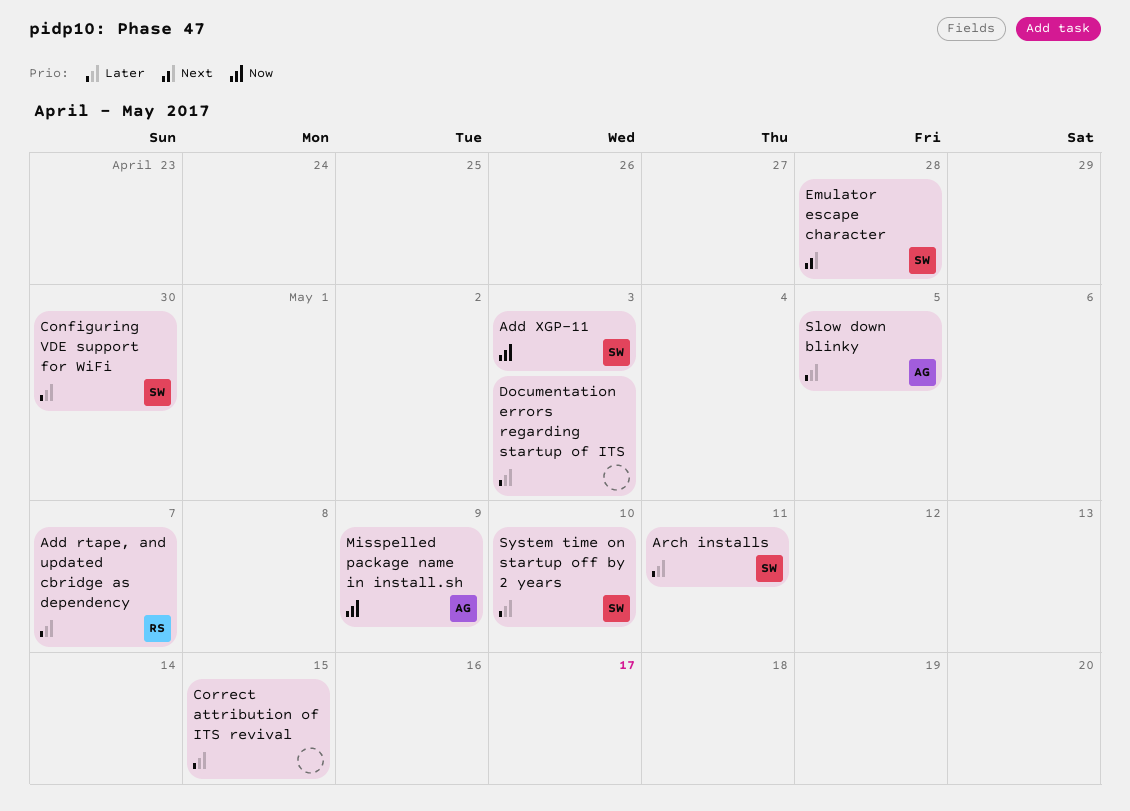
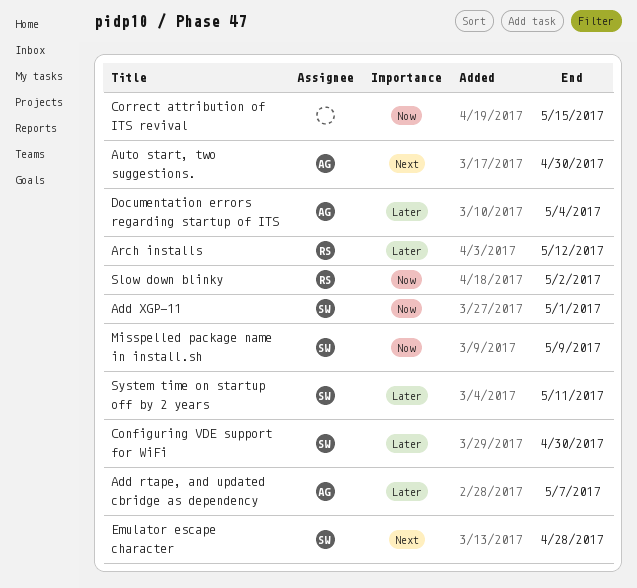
Add rtape, and updated cbridge as dependency, owner: RS -> AG
Add XGP-11, due: May 3 -> May 1
Arch installs, owner: SW -> RS
Arch installs, due: May 11 -> May 12
Auto start, two suggestions.: none -> present
Correct attribution of ITS revival, priority: Later -> Now
Documentation errors regarding startup of ITS, owner: none -> AG
Documentation errors regarding startup of ITS, due: May 3 -> May 4
Misspelled package name in install.sh, owner: AG -> SW
Slow down blinky, owner: AG -> RS
Slow down blinky, priority: Later -> Now
Slow down blinky, due: May 5 -> May 2
System time on startup off by 2 years, due: May 10 -> May 11

